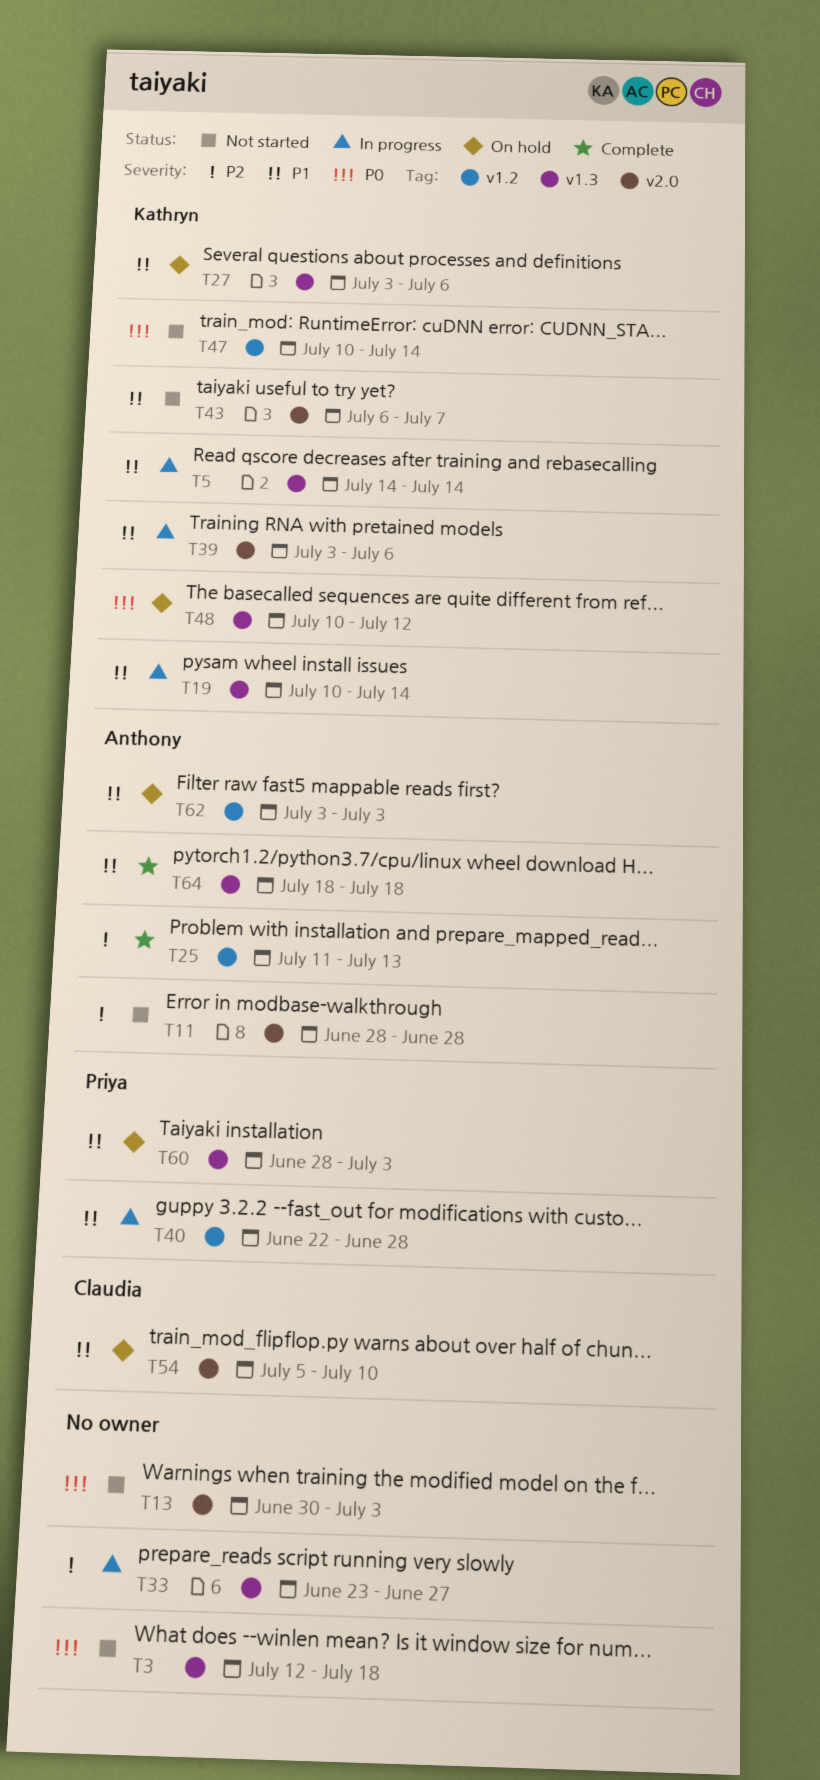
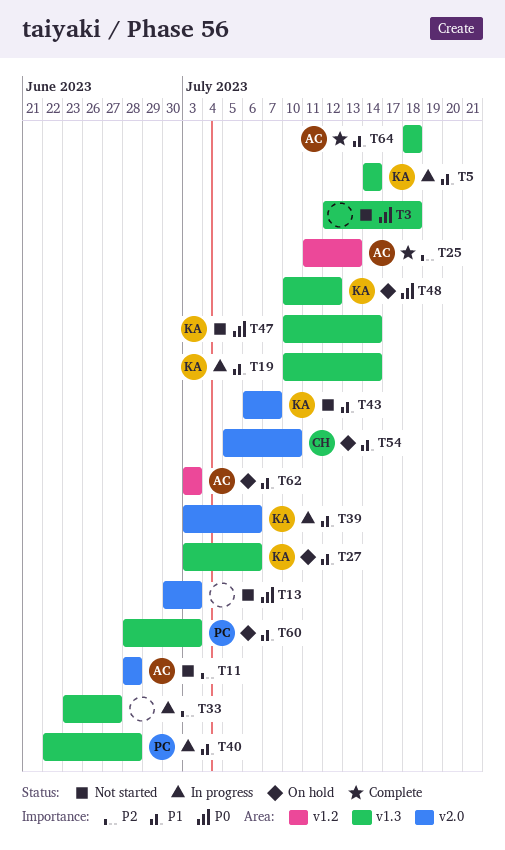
T40, label: v1.2 -> v1.3
T47, label: v1.2 -> v1.3

